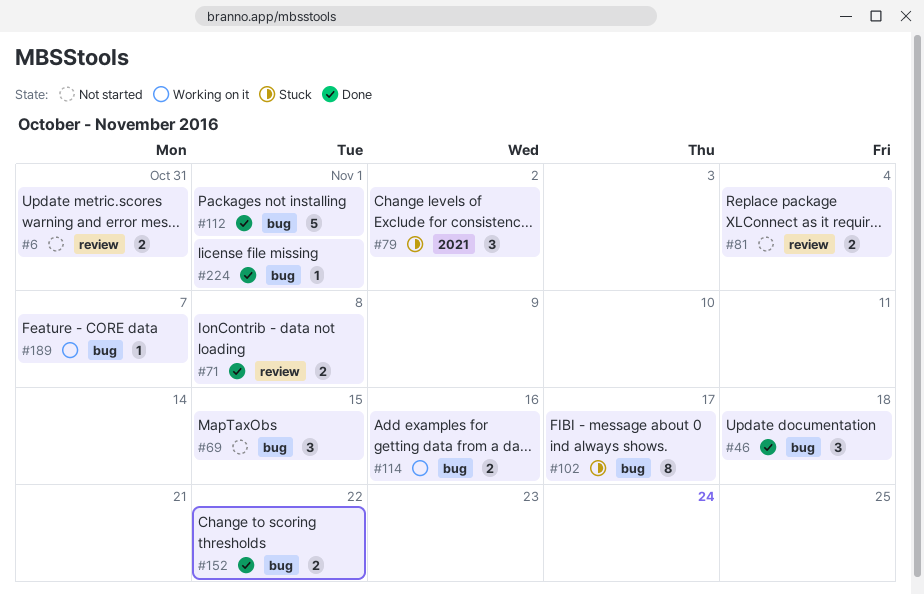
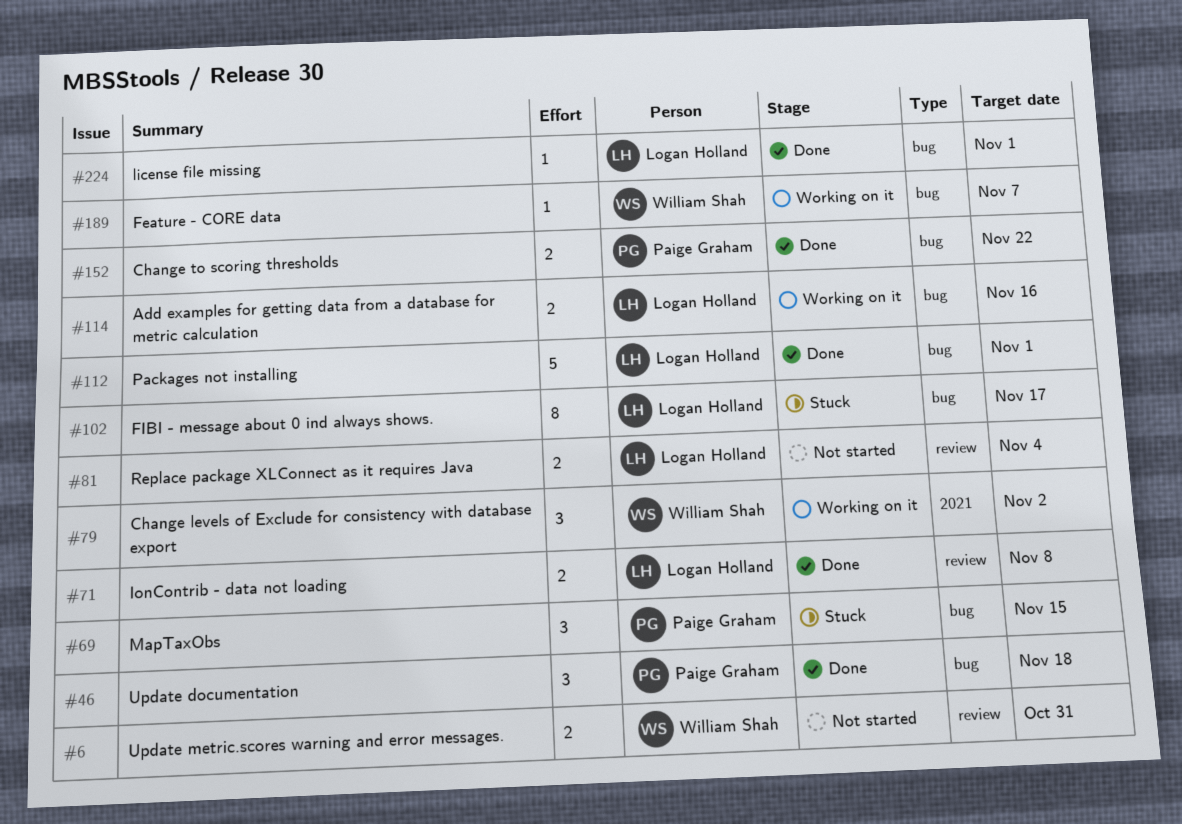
#69, status: Not started -> Stuck
#79, status: Stuck -> Working on it

